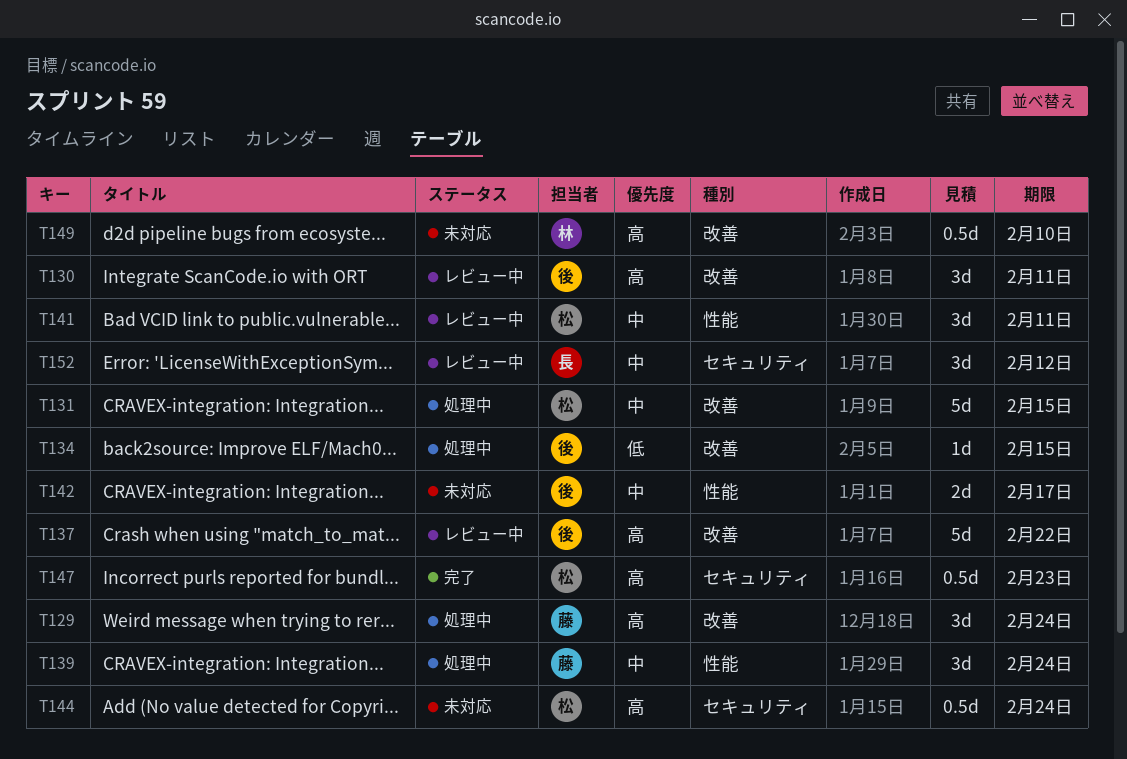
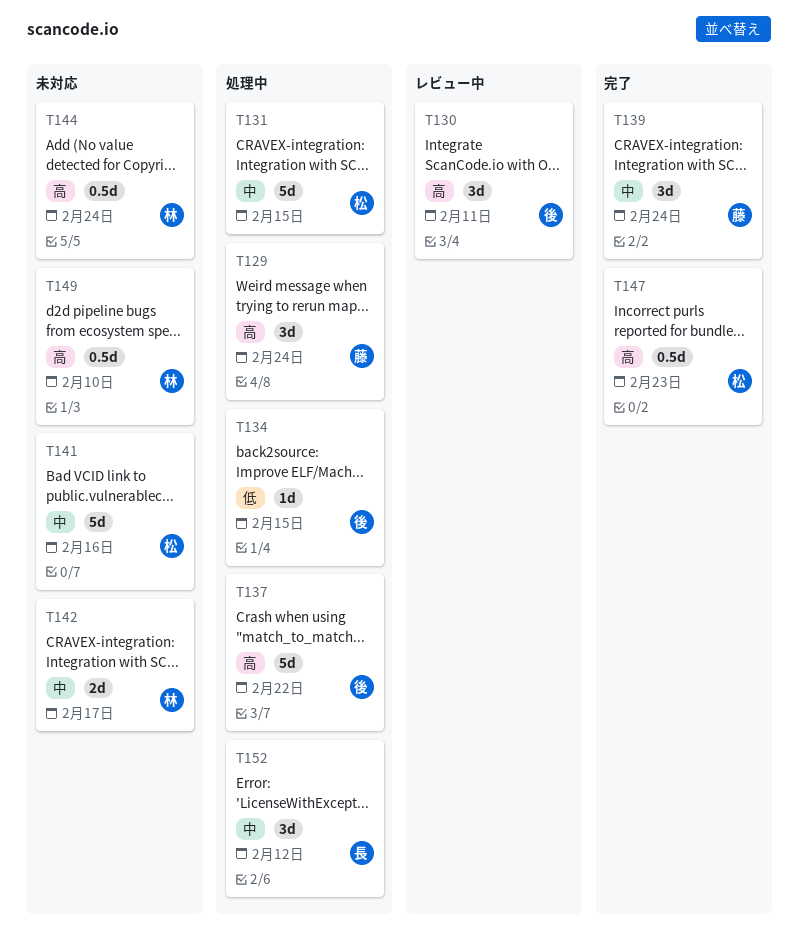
T137, status: レビュー中 -> 処理中
T139, status: 処理中 -> 完了
T141, status: レビュー中 -> 未対応
T141, estimate: 3d -> 5d
T141, due: Feb 11 -> Feb 16
T142, owner: 後 -> 林
T144, owner: 松 -> 林
T152, status: レビュー中 -> 処理中

